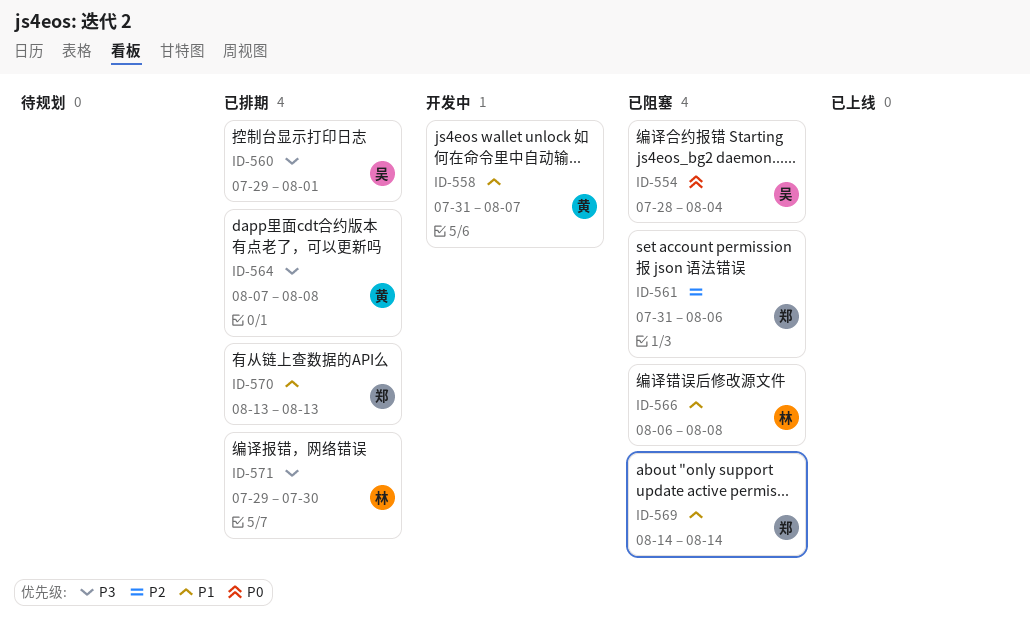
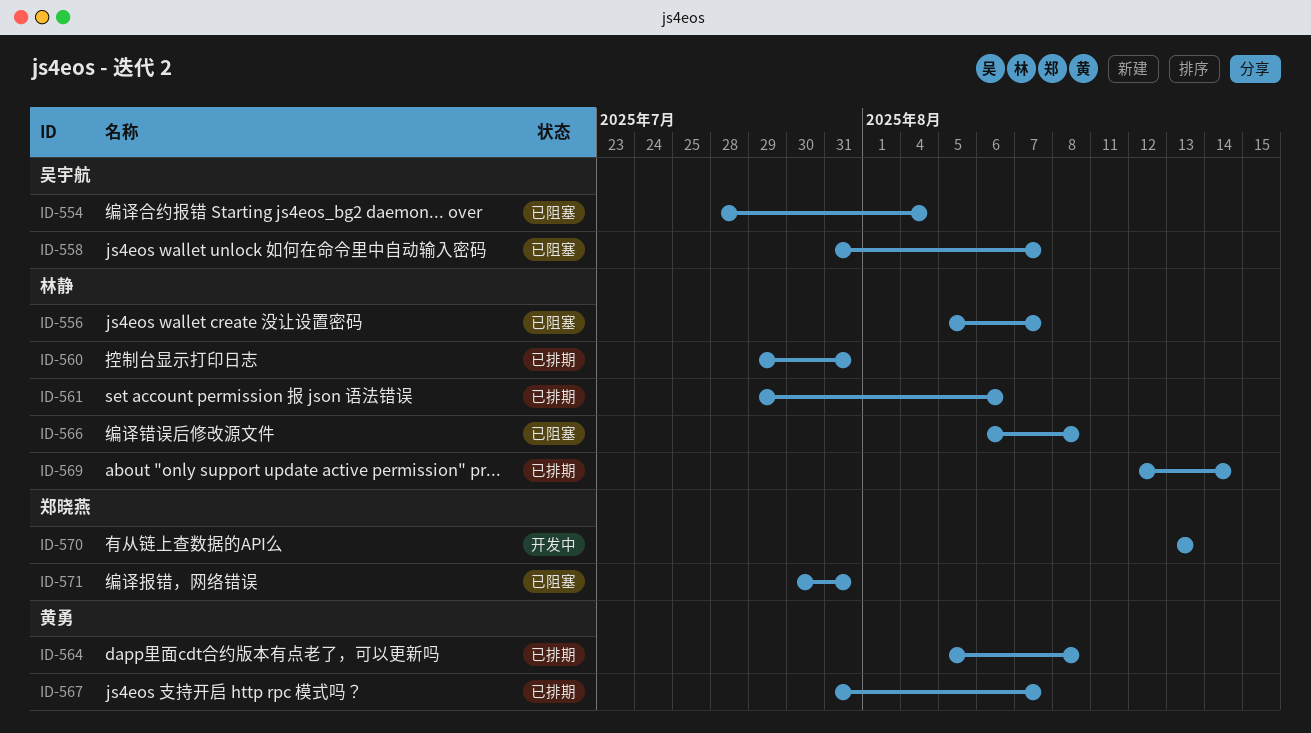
ID-556: none -> present
ID-558, status: 开发中 -> 已阻塞
ID-558, owner: 黄勇 -> 吴宇航
ID-560, owner: 吴宇航 -> 林静
ID-560, due: Aug 1 -> Jul 31
ID-561, status: 已阻塞 -> 已排期
ID-561, owner: 郑晓燕 -> 林静
ID-561, start: Jul 31 -> Jul 29
ID-564, start: Aug 7 -> Aug 5
ID-567: none -> present
ID-569, status: 已阻塞 -> 已排期
ID-569, owner: 郑晓燕 -> 林静
ID-569, start: Aug 14 -> Aug 12
ID-570, status: 已排期 -> 开发中
ID-571, status: 已排期 -> 已阻塞
ID-571, owner: 林静 -> 郑晓燕
ID-571, start: Jul 29 -> Jul 30
ID-571, due: Jul 30 -> Jul 31

